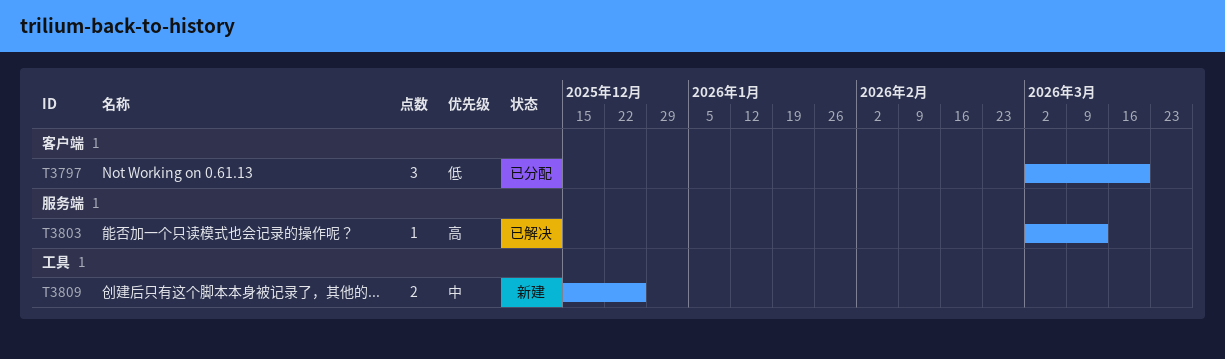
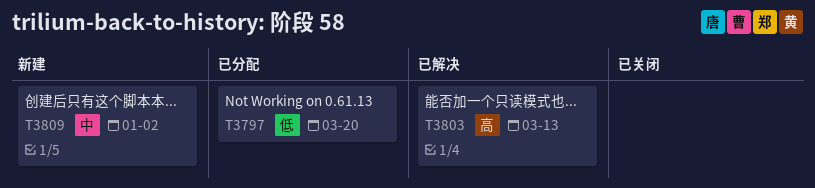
T3809, due: Dec 26 -> Jan 2

